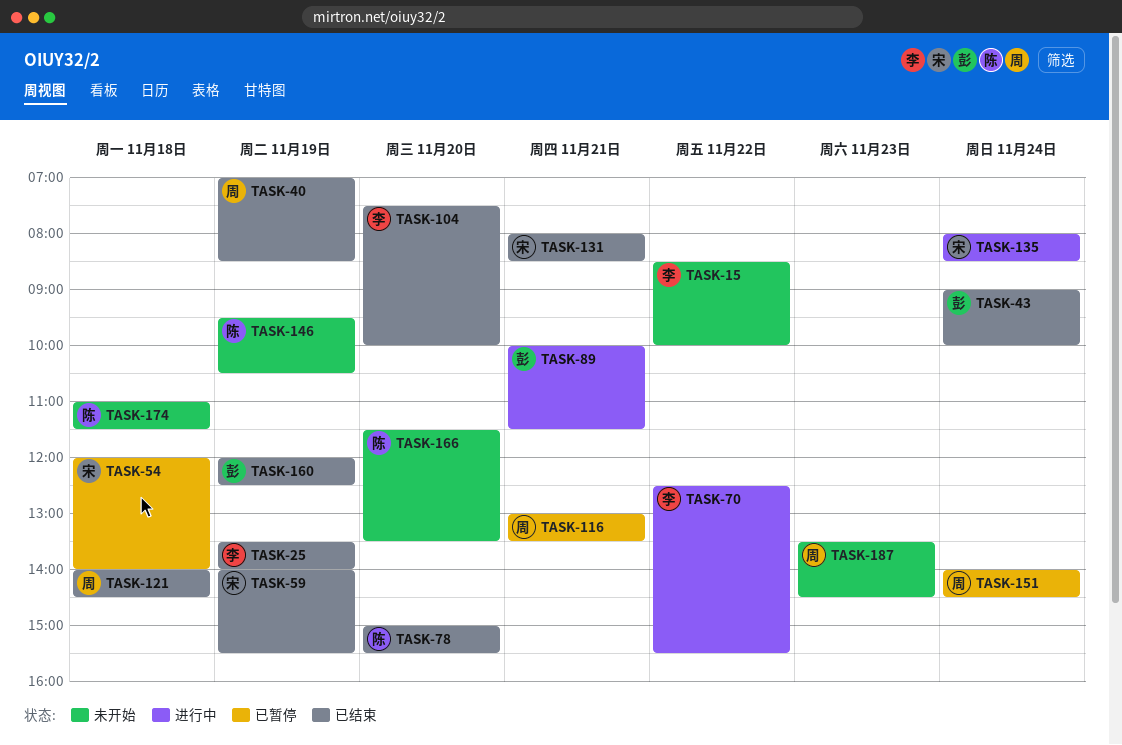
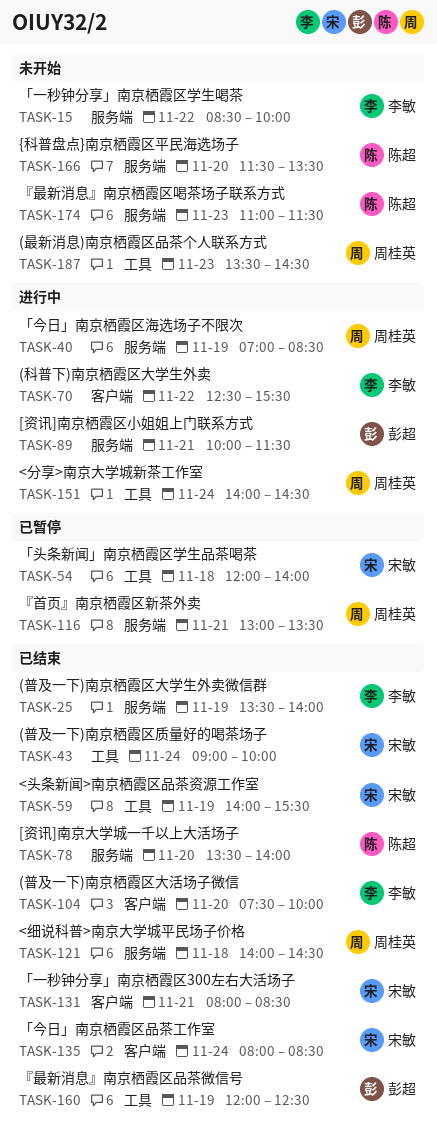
TASK-40, status: 已结束 -> 进行中
TASK-43, owner: 彭超 -> 宋敏
TASK-78, begins: 15:00 -> 13:30
TASK-78, ends: 15:30 -> 14:00
TASK-135, status: 进行中 -> 已结束
TASK-146: present -> none
TASK-151, status: 已暂停 -> 进行中
TASK-174, day: Nov 18 -> Nov 23

